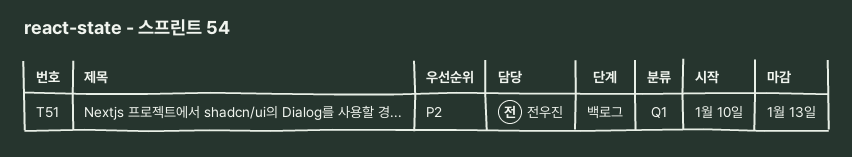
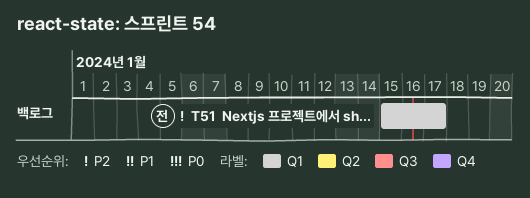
T51, start: Jan 10 -> Jan 15
T51, due: Jan 13 -> Jan 17

